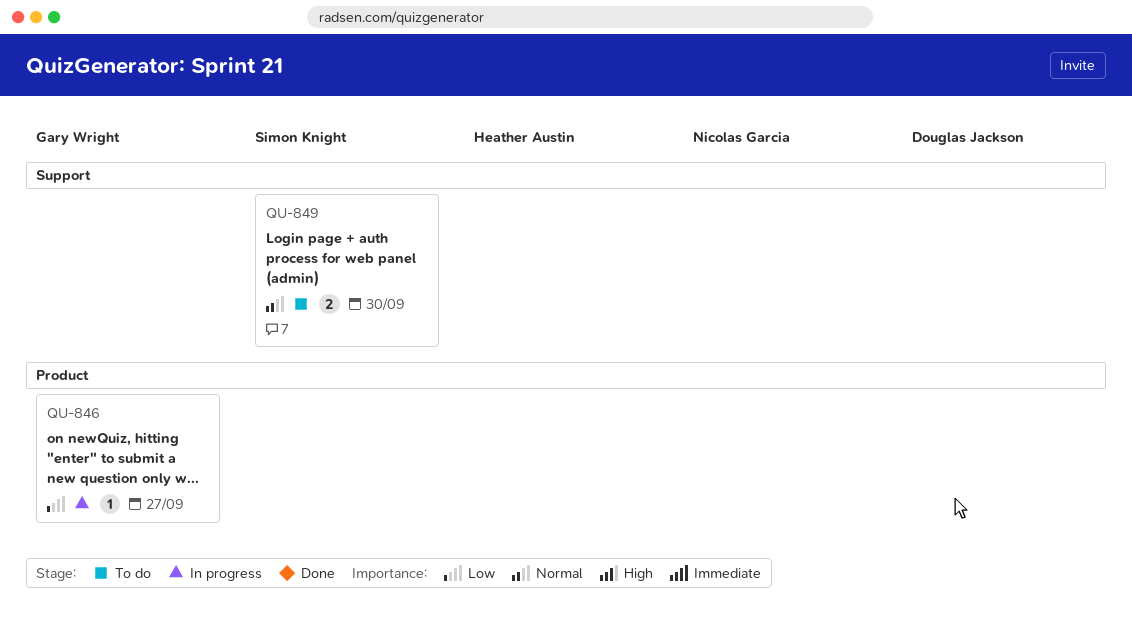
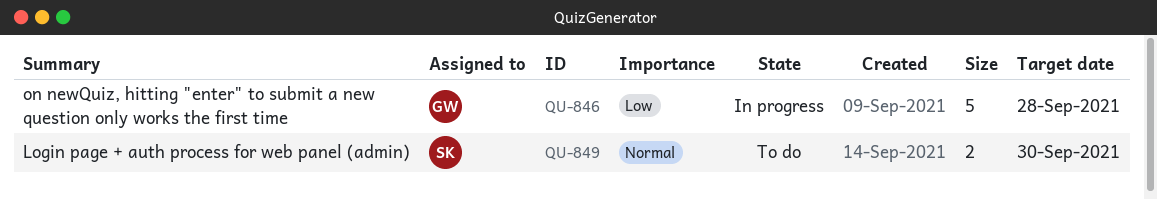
QU-846, estimate: 1 -> 5
QU-846, due: Sep 27 -> Sep 28

